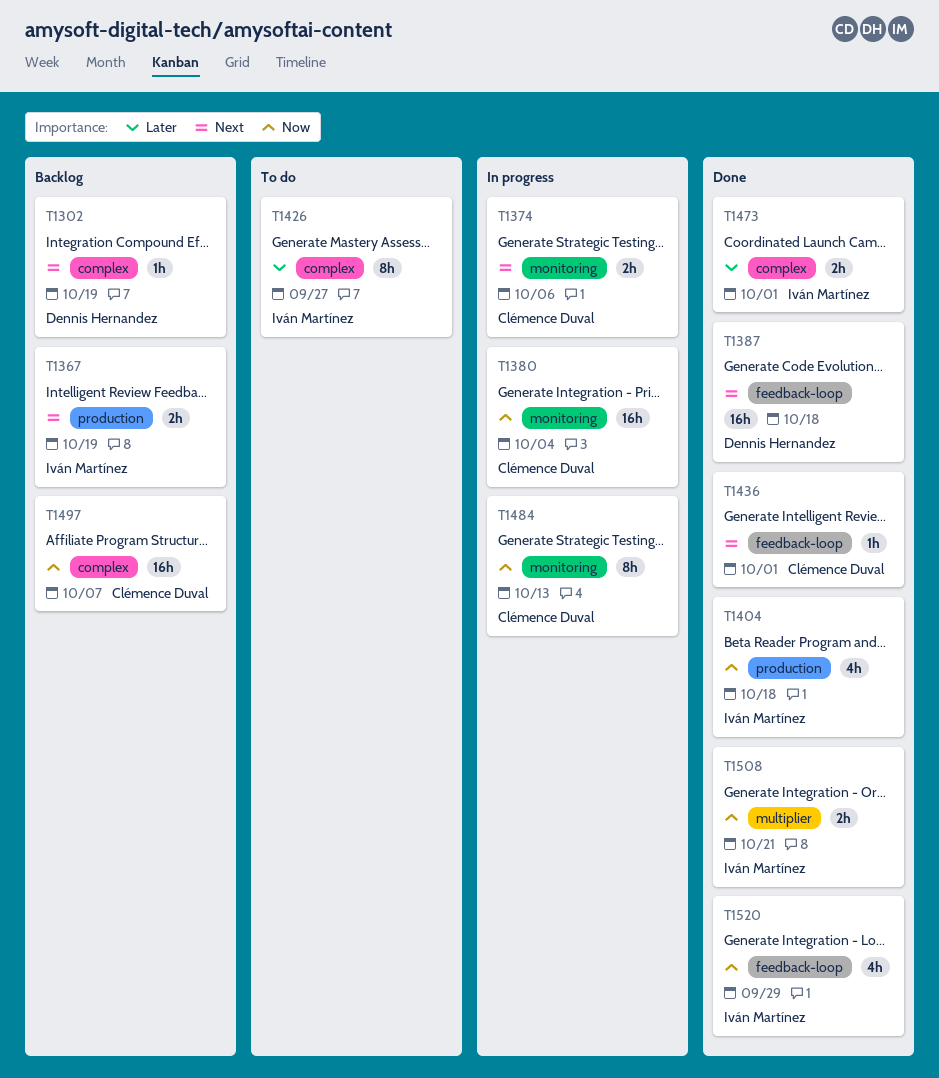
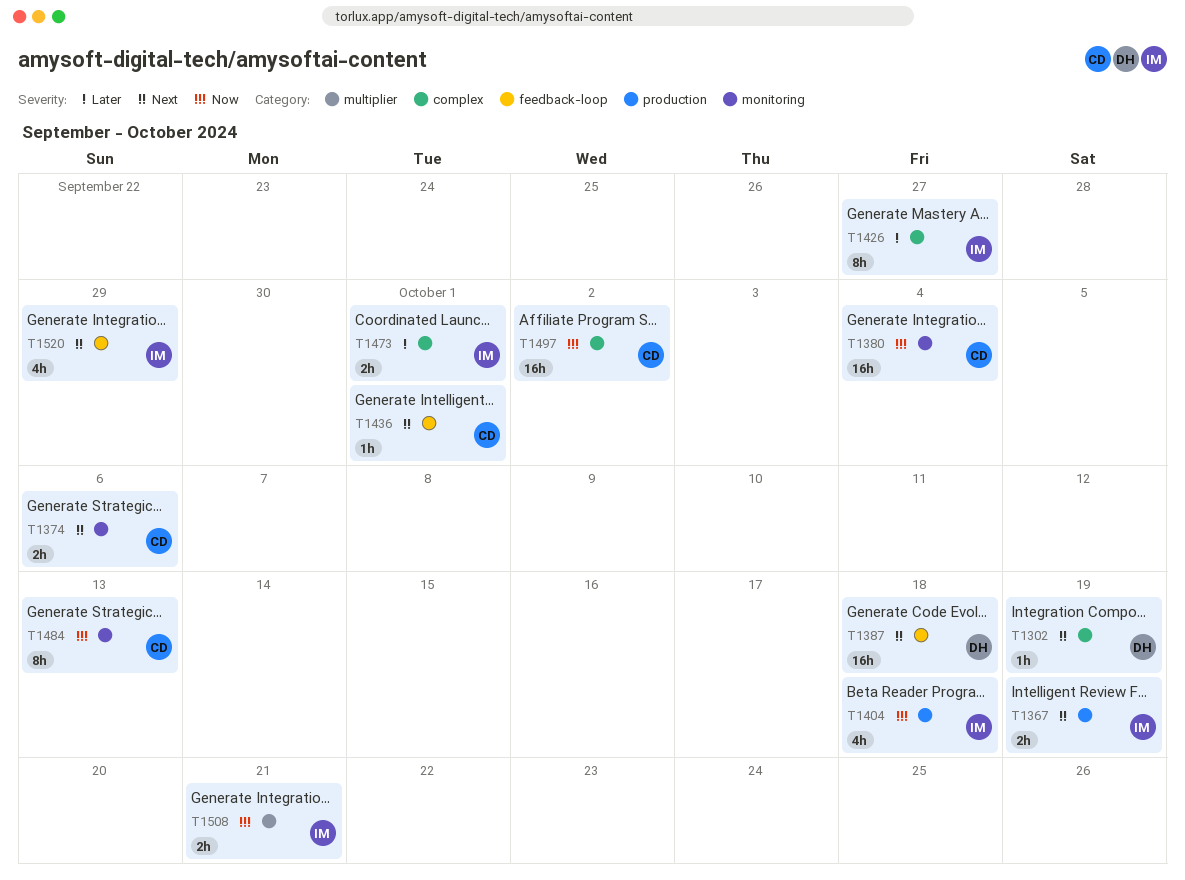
T1497, due: Oct 7 -> Oct 2
T1520, priority: Now -> Next

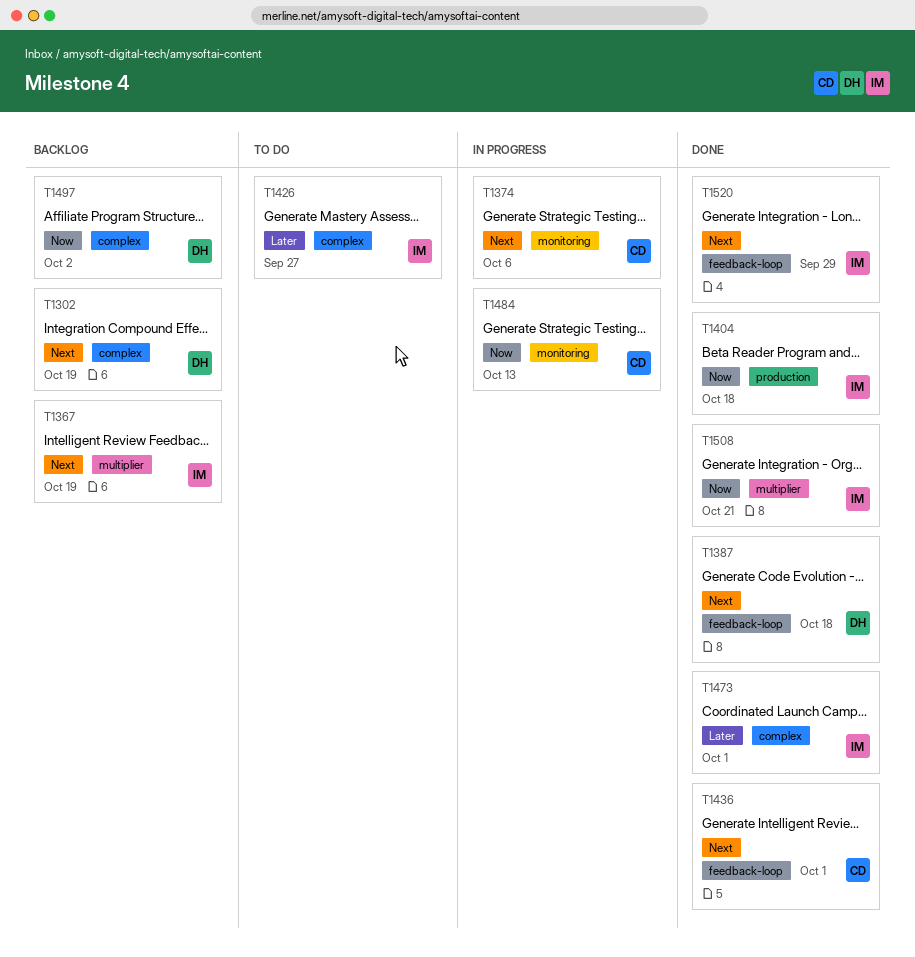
T1367, label: production -> multiplier
T1380: present -> none
T1497, owner: CD -> DH

